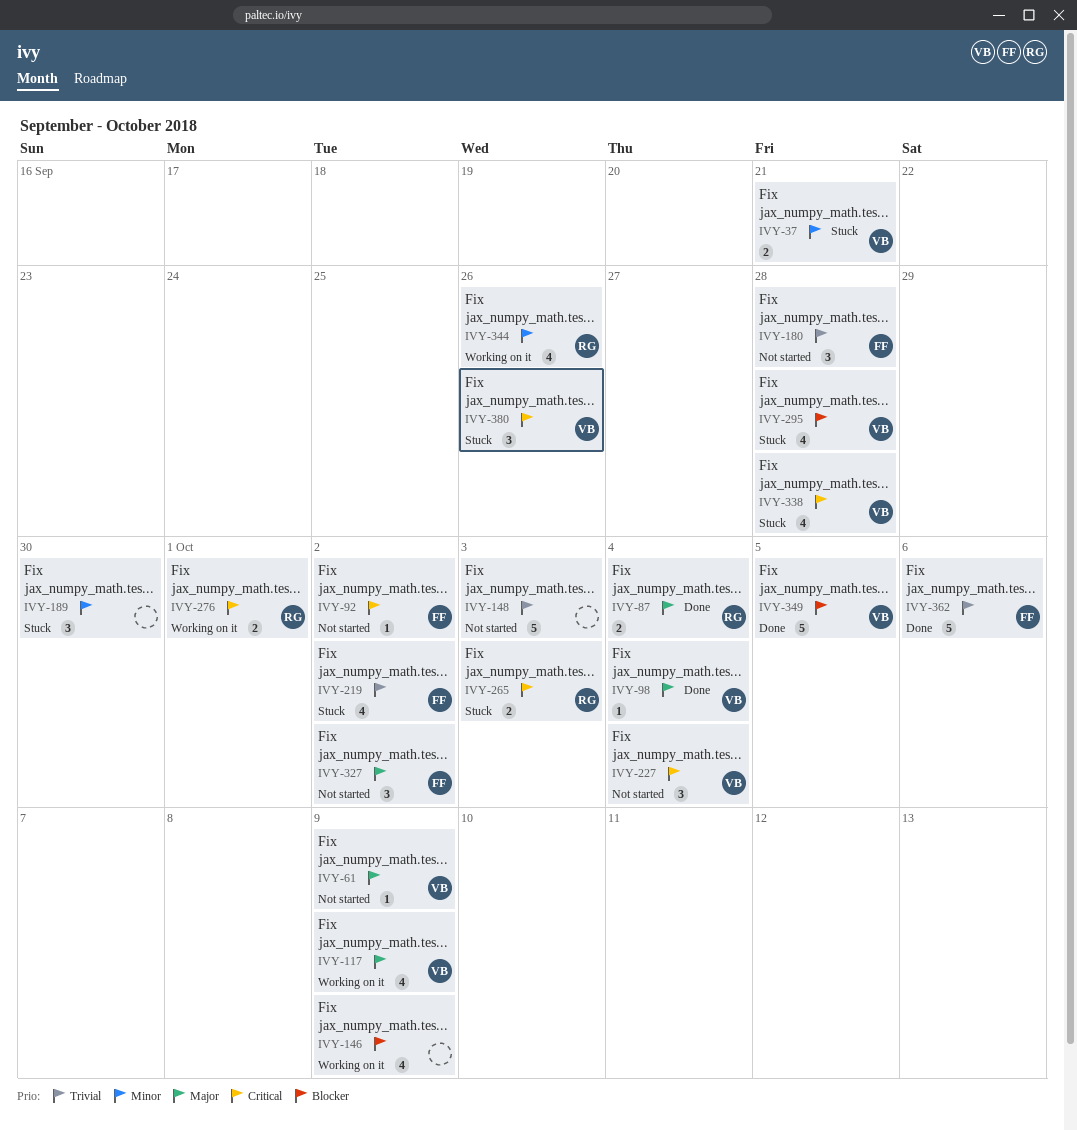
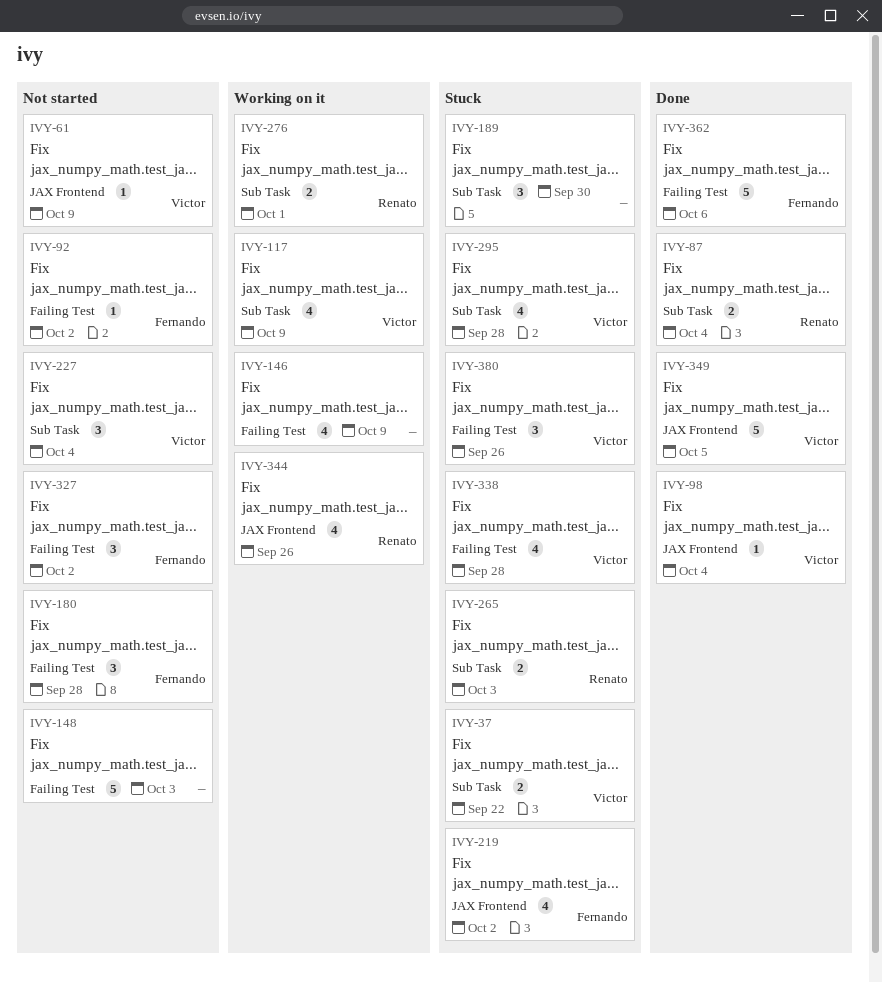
IVY-37, due: Sep 21 -> Sep 22

